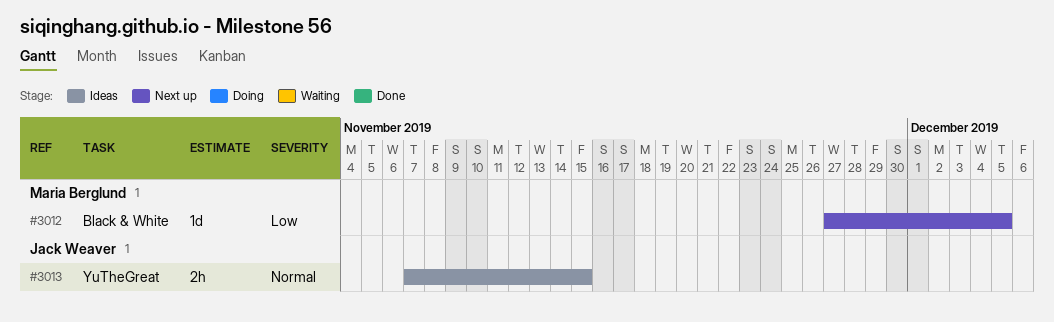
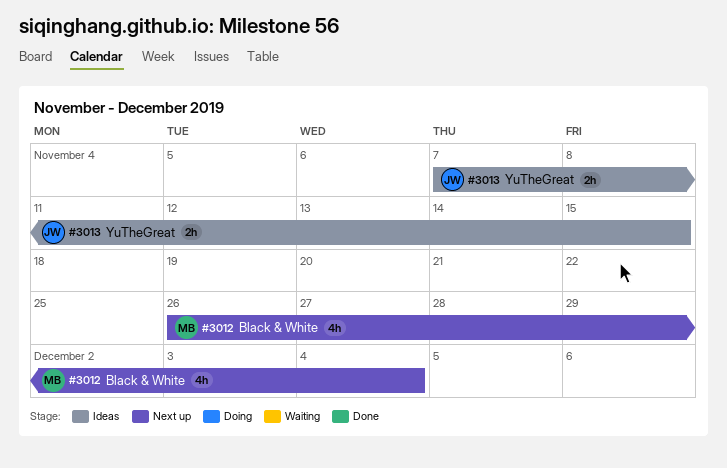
#3012, estimate: 1d -> 4h
#3012, start: Nov 27 -> Nov 26
#3012, due: Dec 5 -> Dec 4

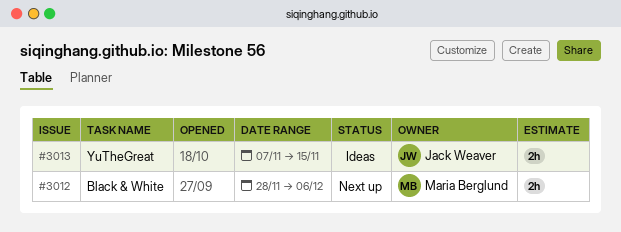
#3012, estimate: 4h -> 2h
#3012, start: Nov 26 -> Nov 28
#3012, due: Dec 4 -> Dec 6

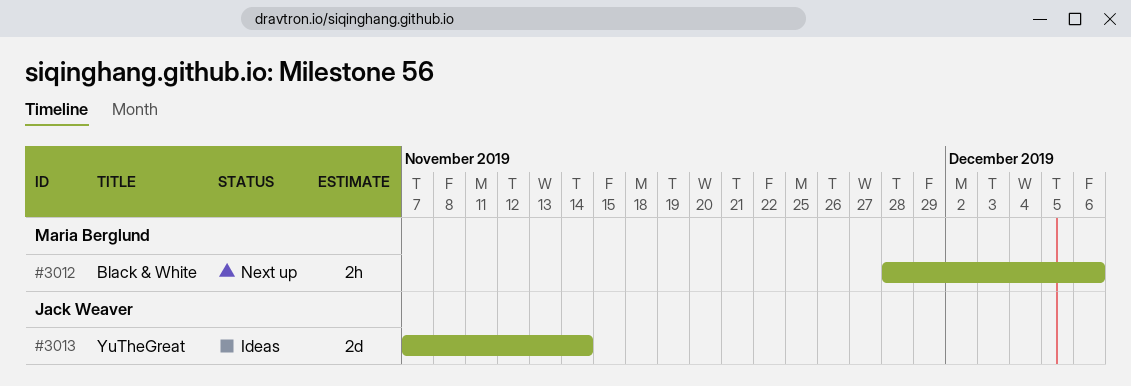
#3013, estimate: 2h -> 2d
#3013, due: Nov 15 -> Nov 14

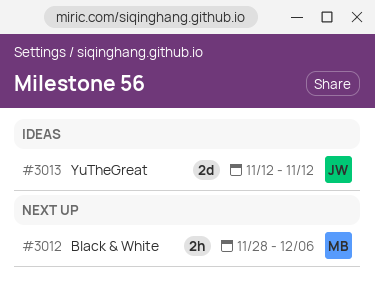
#3013, start: Nov 7 -> Nov 12
#3013, due: Nov 14 -> Nov 12

